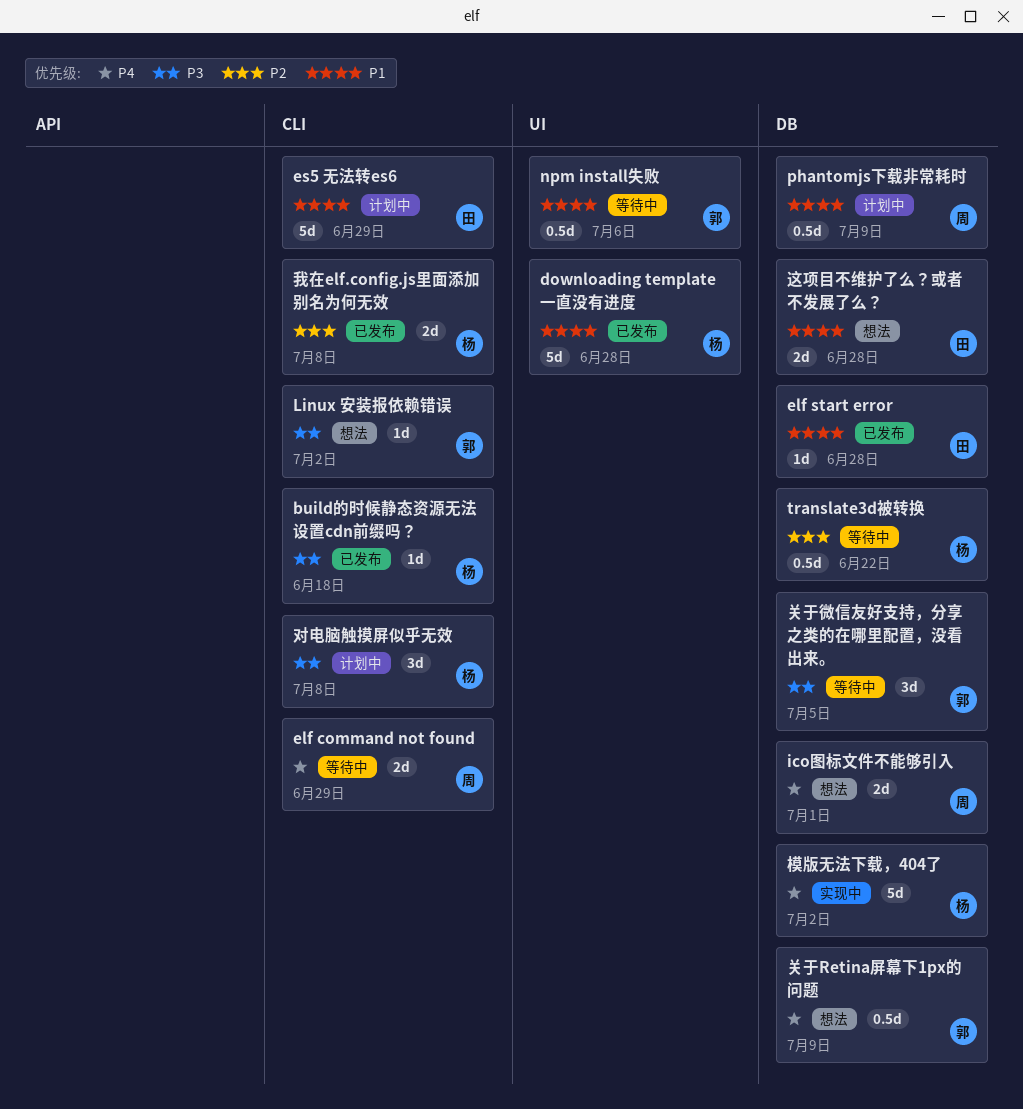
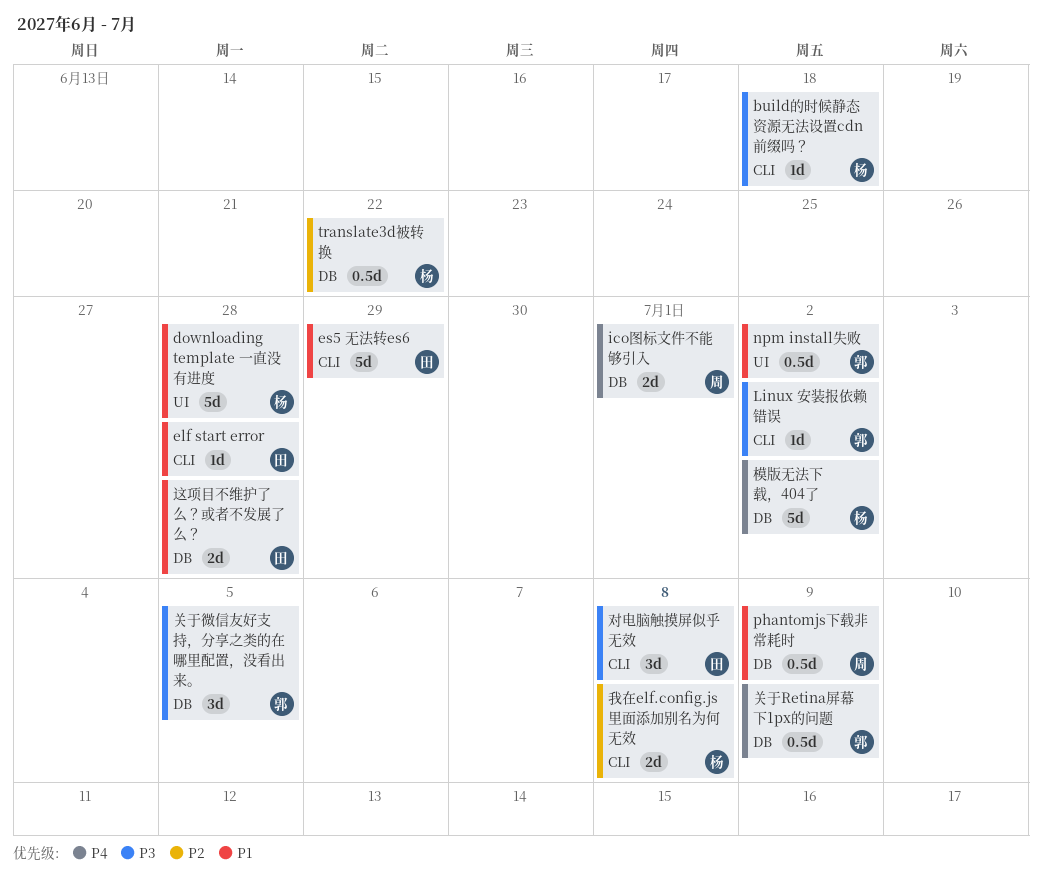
elf command not found: present -> none
elf start error, label: DB -> CLI
npm install失败, due: Jul 6 -> Jul 2
对电脑触摸屏似乎无效, owner: 杨 -> 田

